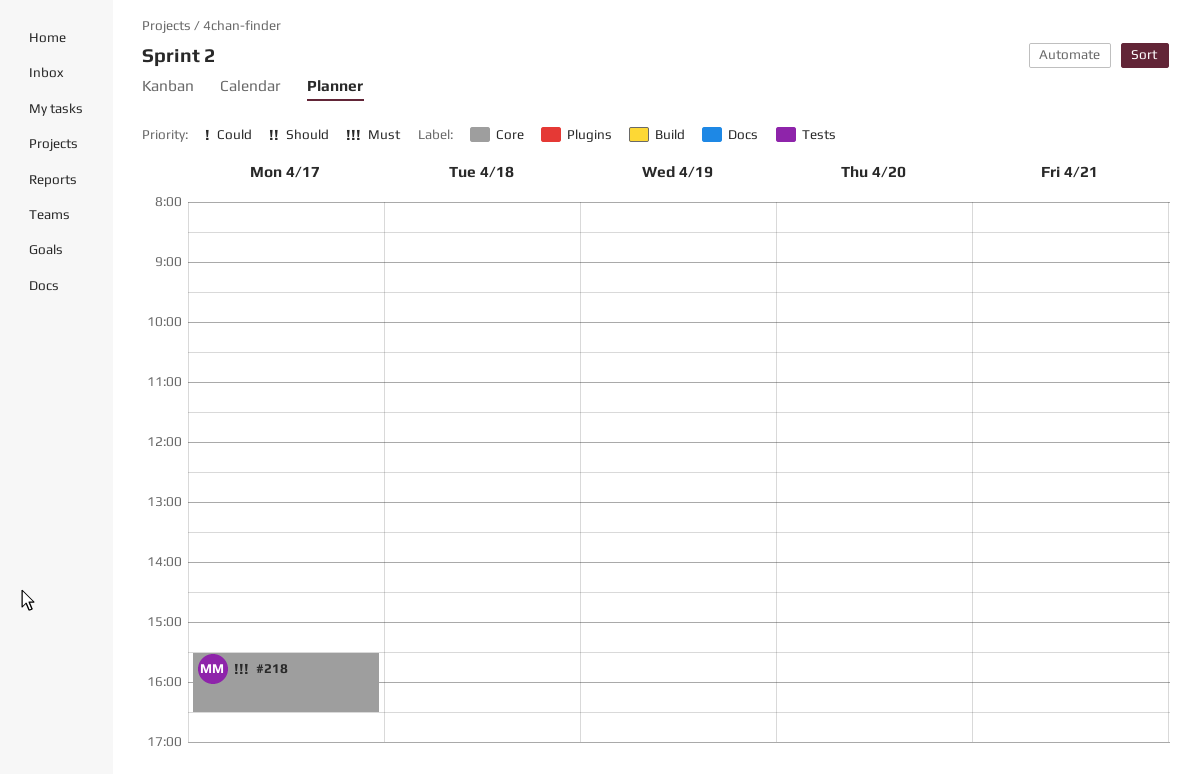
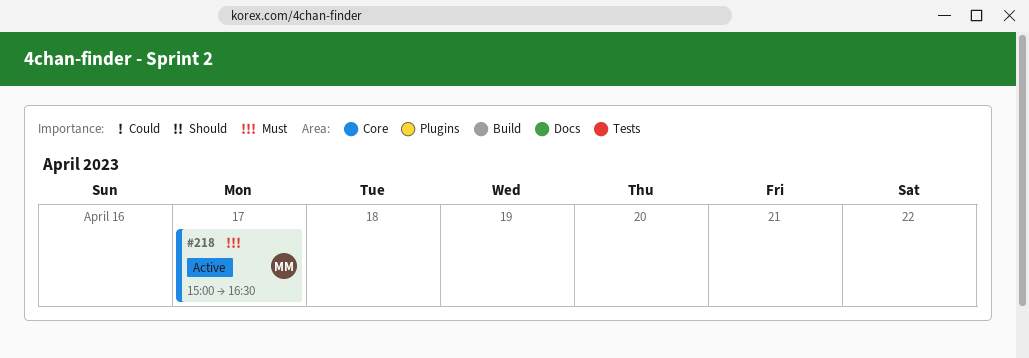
#218, begins: 15:30 -> 15:00

